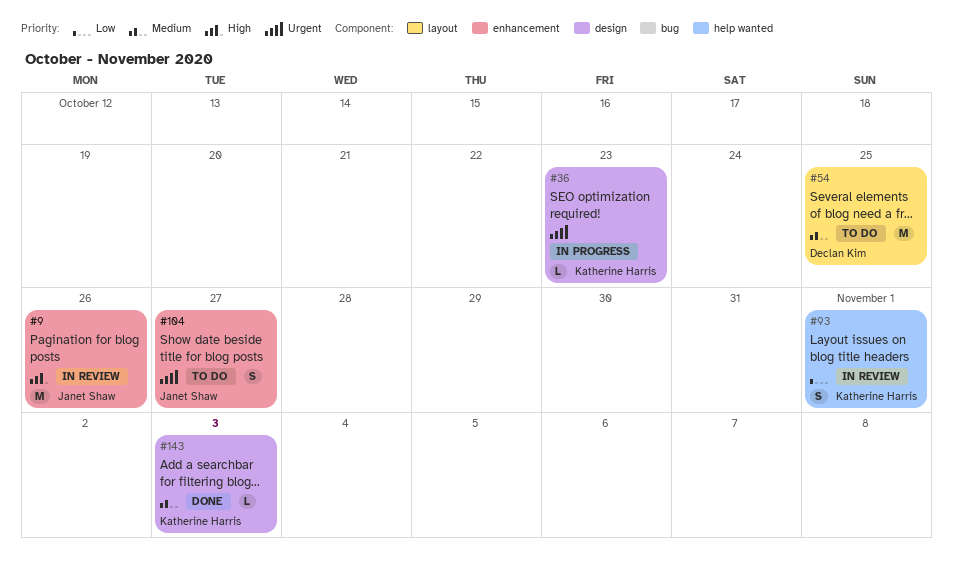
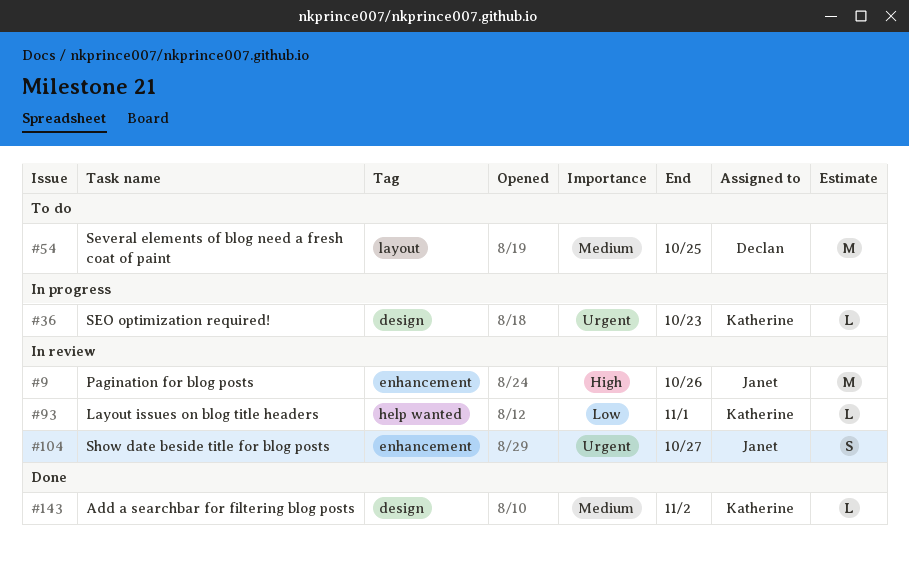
#93, estimate: S -> L
#104, status: To do -> In review
#143, due: Nov 3 -> Nov 2

